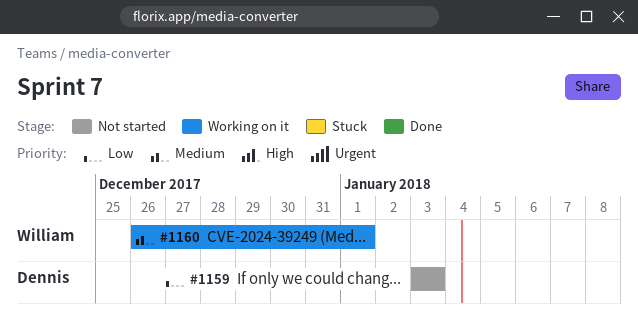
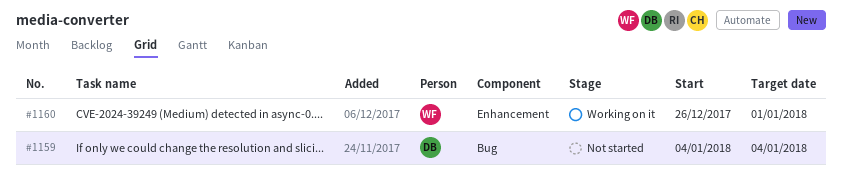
#1159, start: Jan 3 -> Jan 4
#1159, due: Jan 3 -> Jan 4

